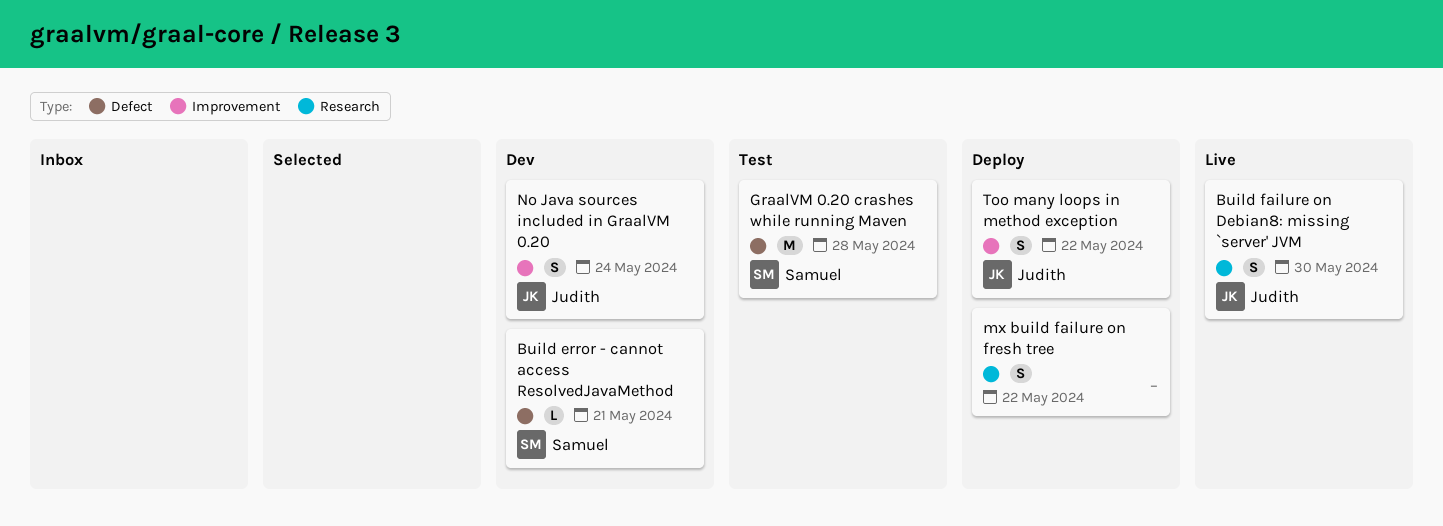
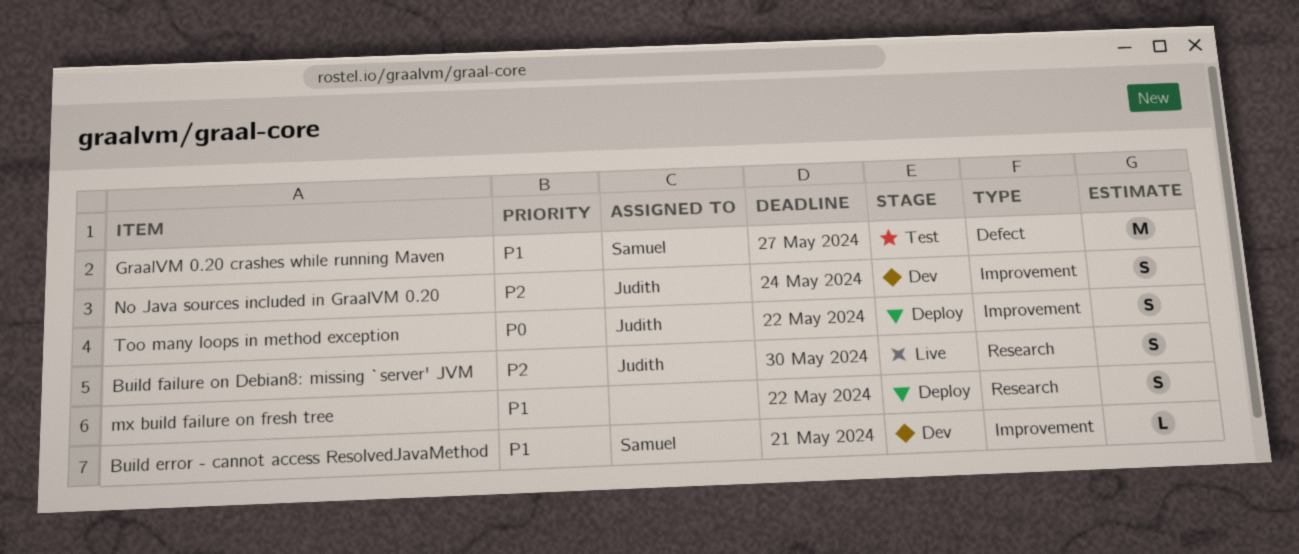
Build error - cannot access ResolvedJavaMethod, label: Defect -> Improvement
GraalVM 0.20 crashes while running Maven, due: May 28 -> May 27

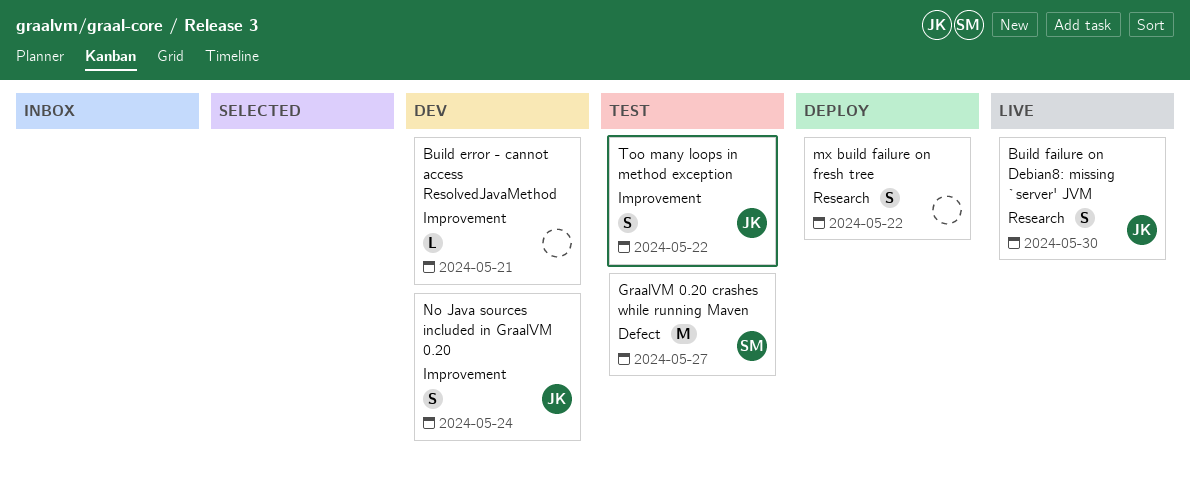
Build error - cannot access ResolvedJavaMethod, owner: Samuel -> none
Too many loops in method exception, status: Deploy -> Test

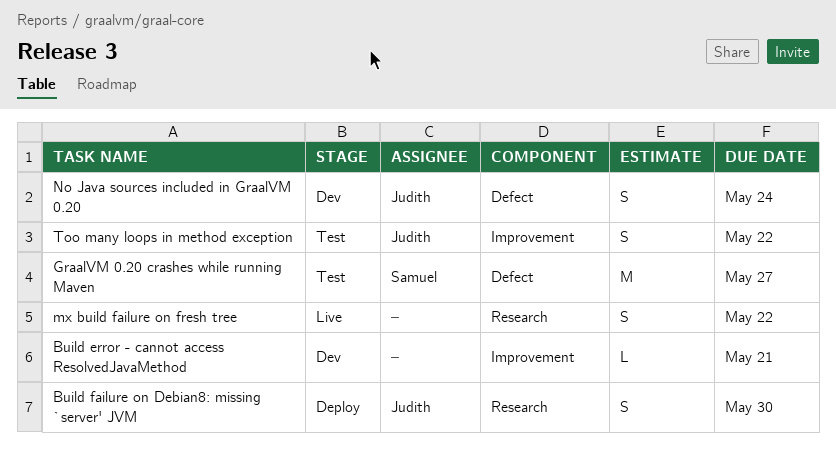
Build failure on Debian8: missing `server' JVM, status: Live -> Deploy
mx build failure on fresh tree, status: Deploy -> Live
No Java sources included in GraalVM 0.20, label: Improvement -> Defect

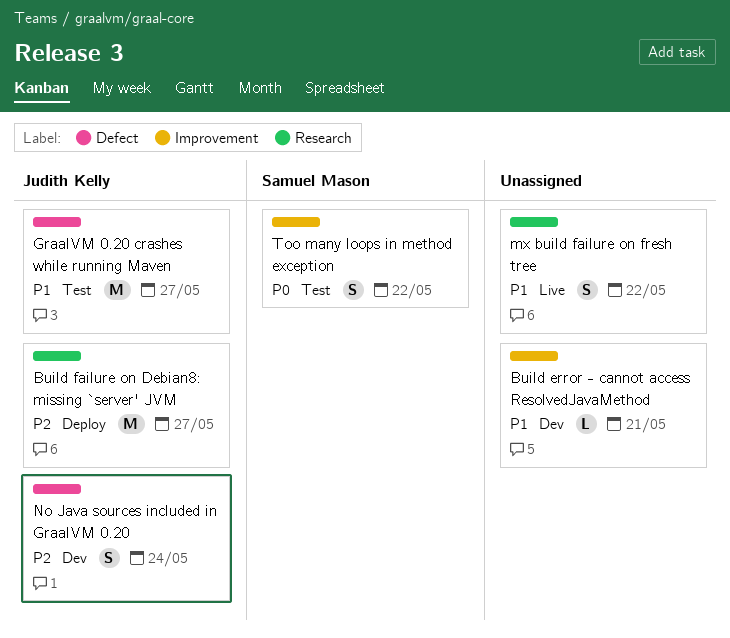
Build failure on Debian8: missing `server' JVM, estimate: S -> M
Build failure on Debian8: missing `server' JVM, due: May 30 -> May 27
GraalVM 0.20 crashes while running Maven, owner: Samuel Mason -> Judith Kelly
Too many loops in method exception, owner: Judith Kelly -> Samuel Mason

